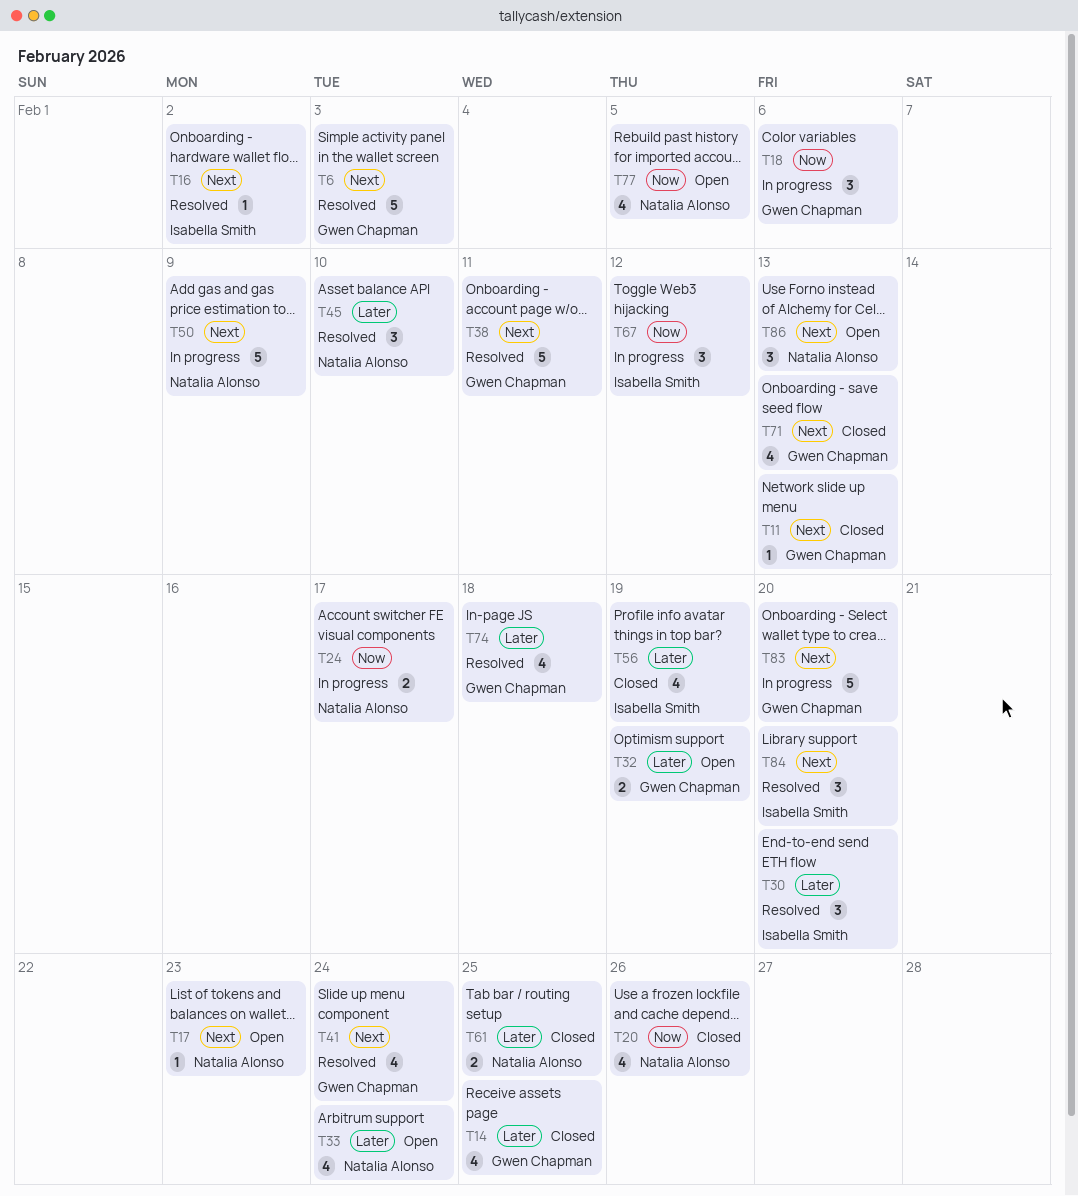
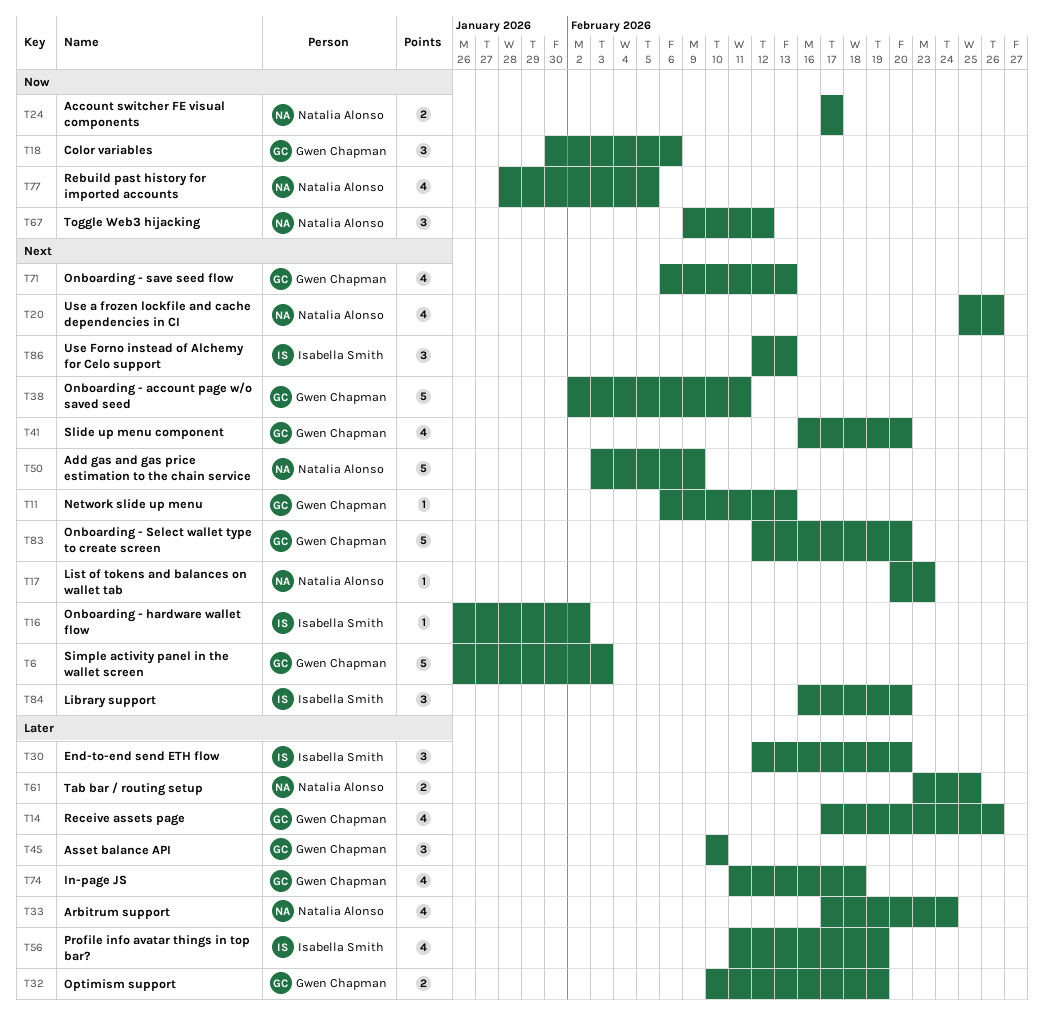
T14, due: Feb 25 -> Feb 26
T20, priority: Now -> Next
T41, due: Feb 24 -> Feb 20
T45, owner: Natalia Alonso -> Gwen Chapman
T67, owner: Isabella Smith -> Natalia Alonso
T86, owner: Natalia Alonso -> Isabella Smith

